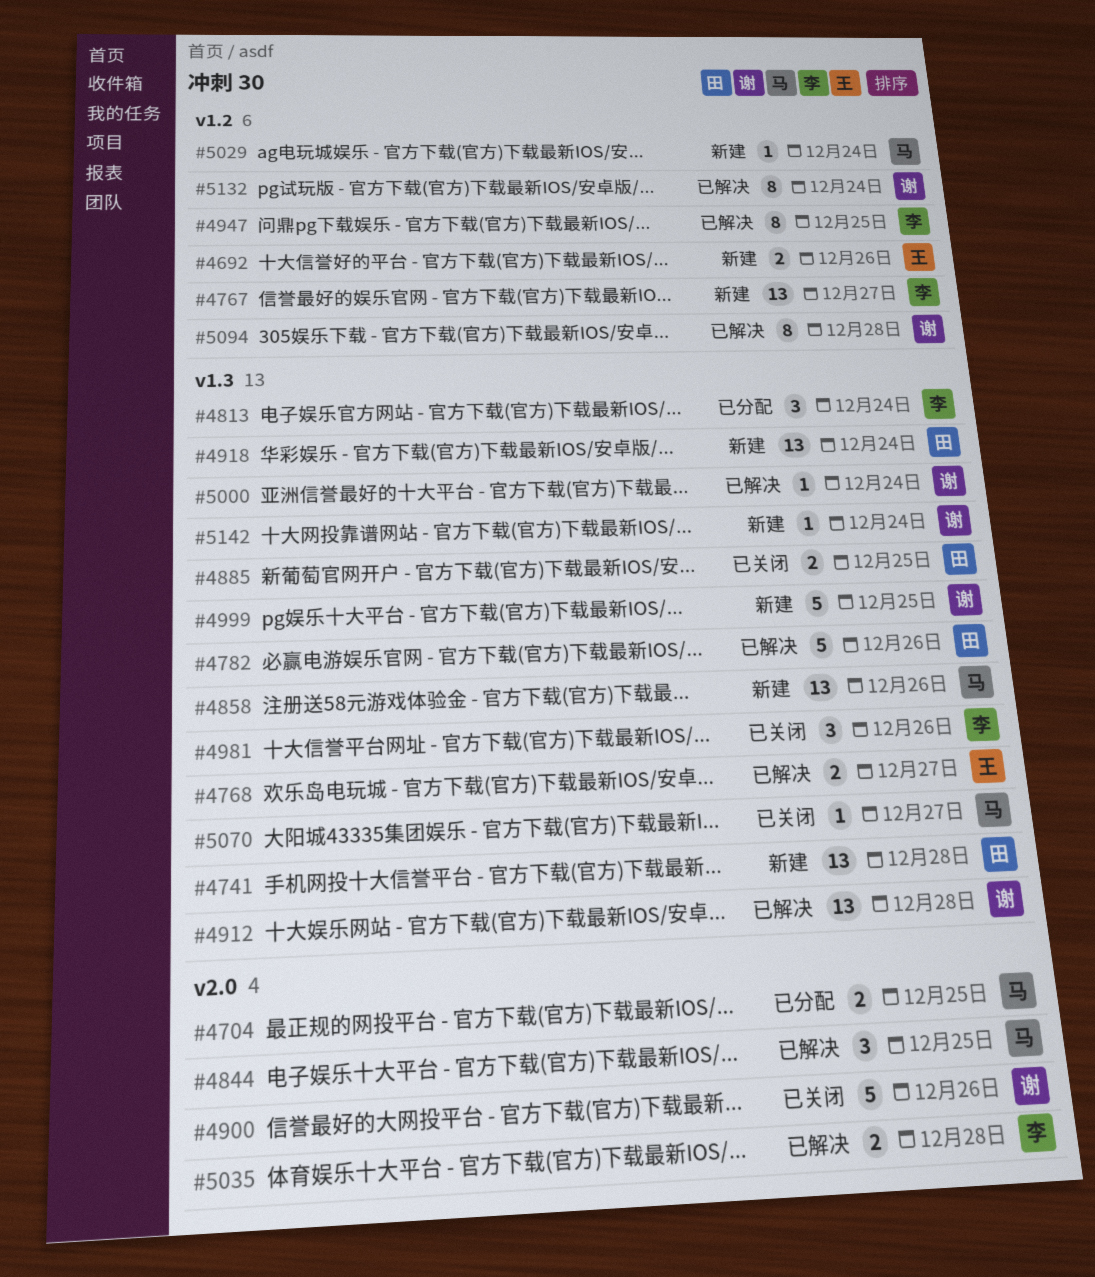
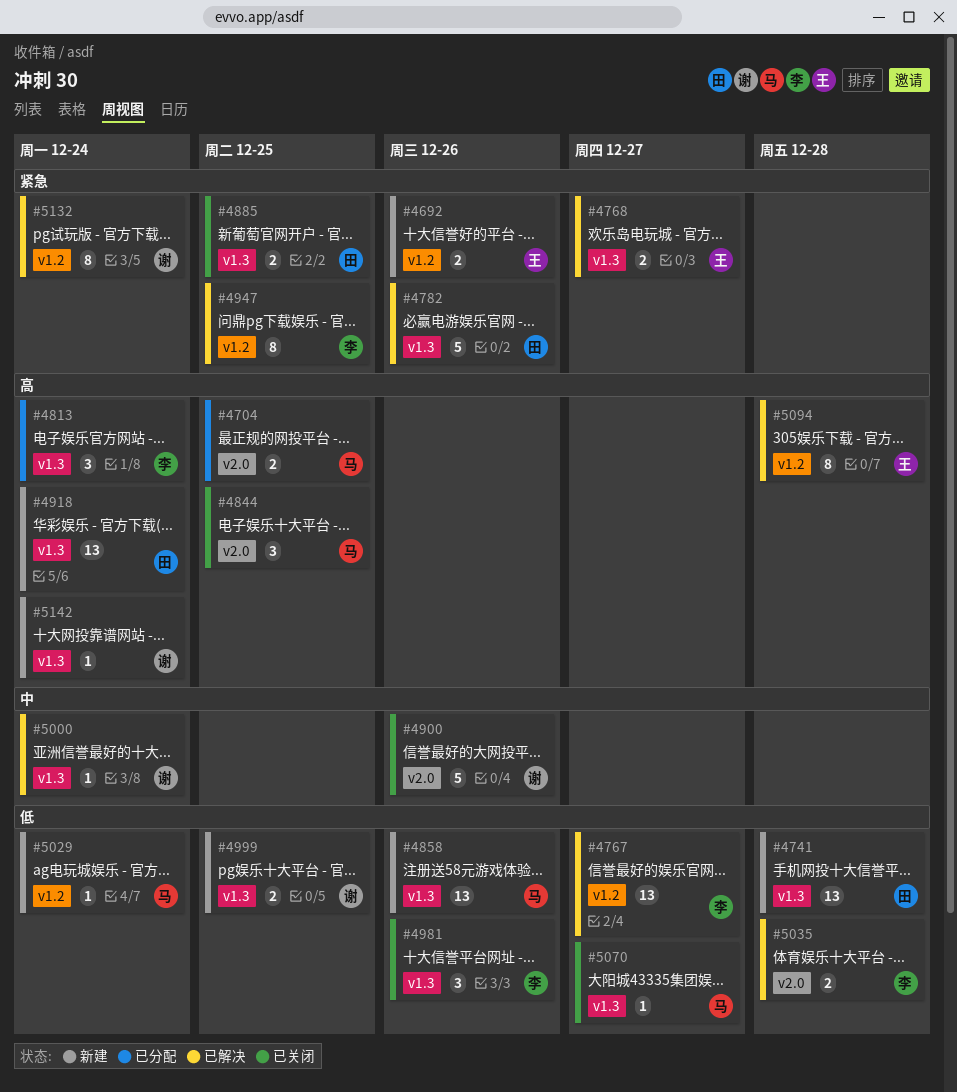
#4767, status: 新建 -> 已解决
#4844, status: 已解决 -> 已关闭
#4912: present -> none
#4999, estimate: 5 -> 2
#5094, owner: 谢 -> 王

